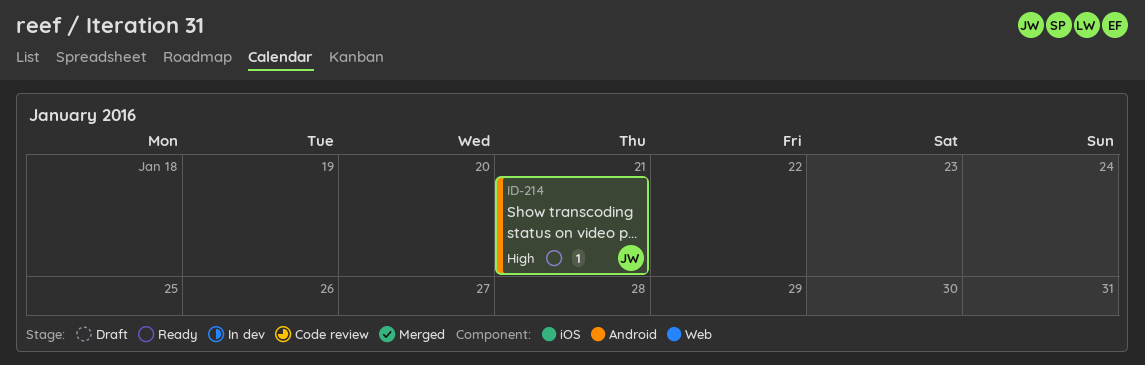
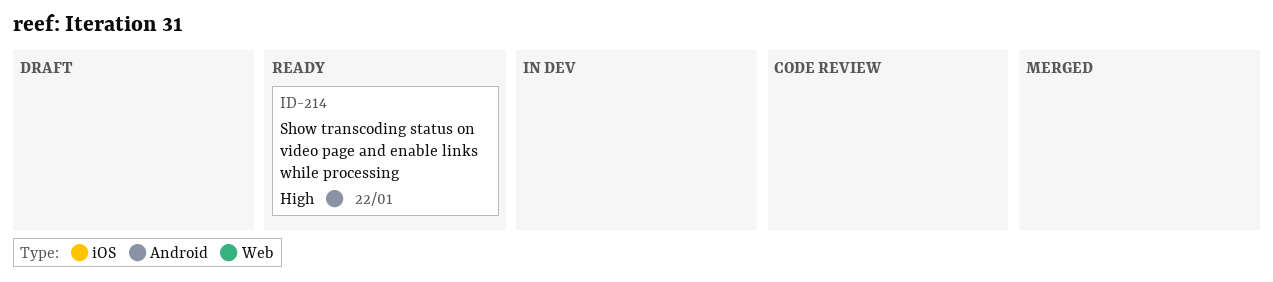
ID-214, due: Jan 21 -> Jan 22

